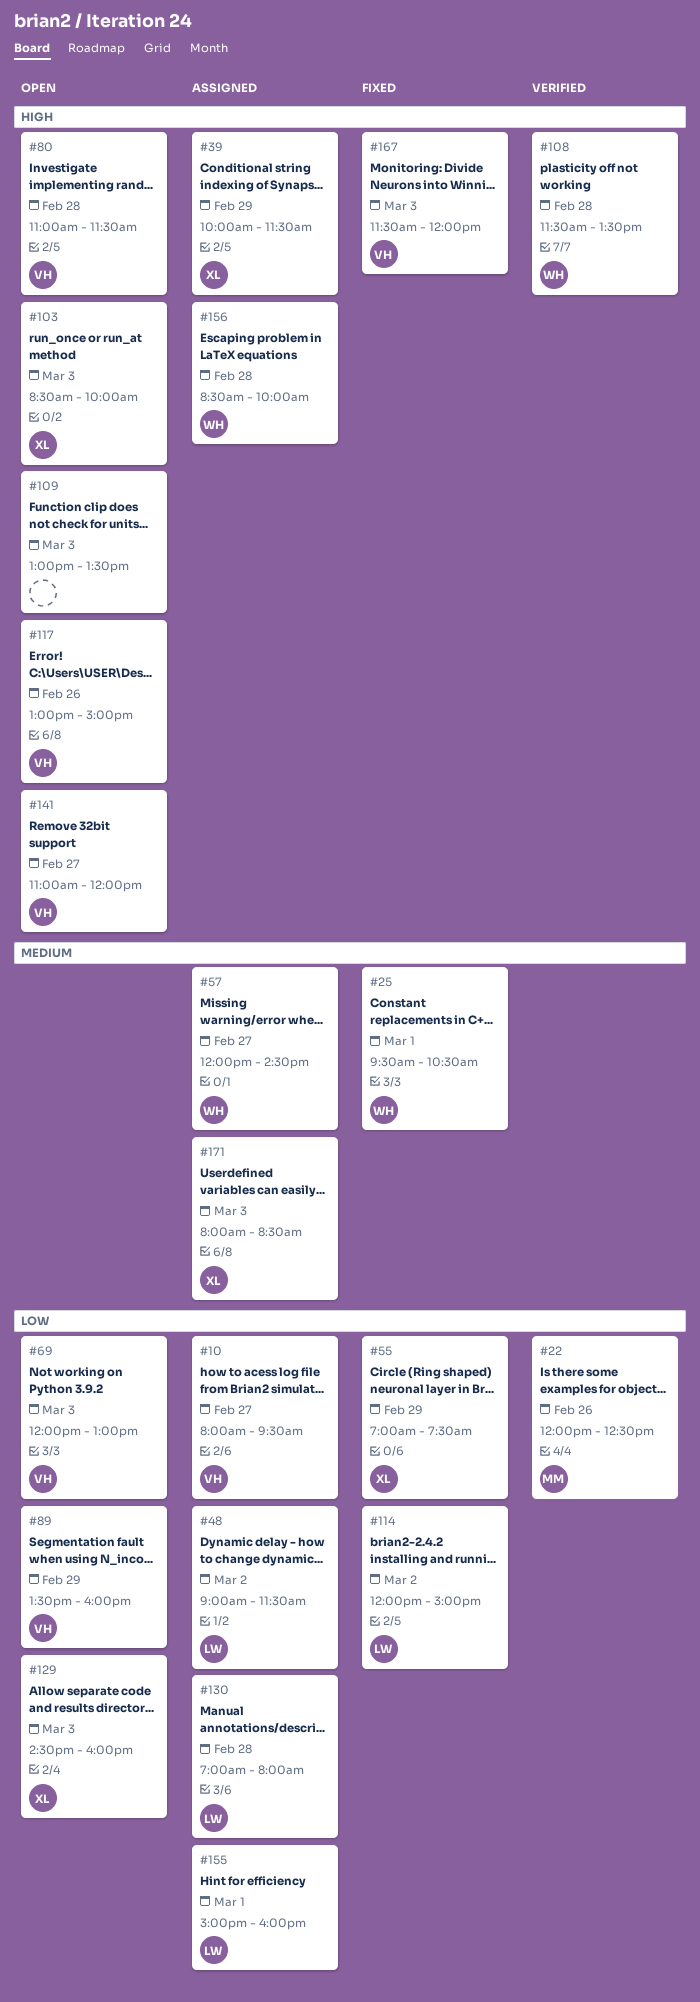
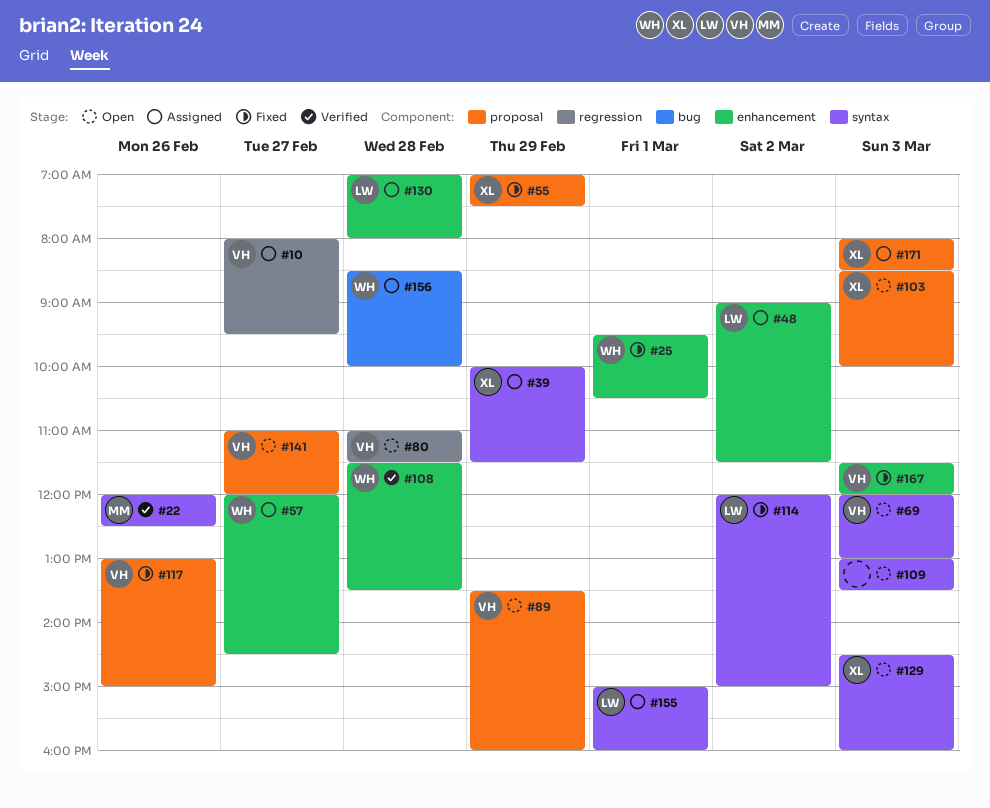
#117, status: Open -> Fixed

